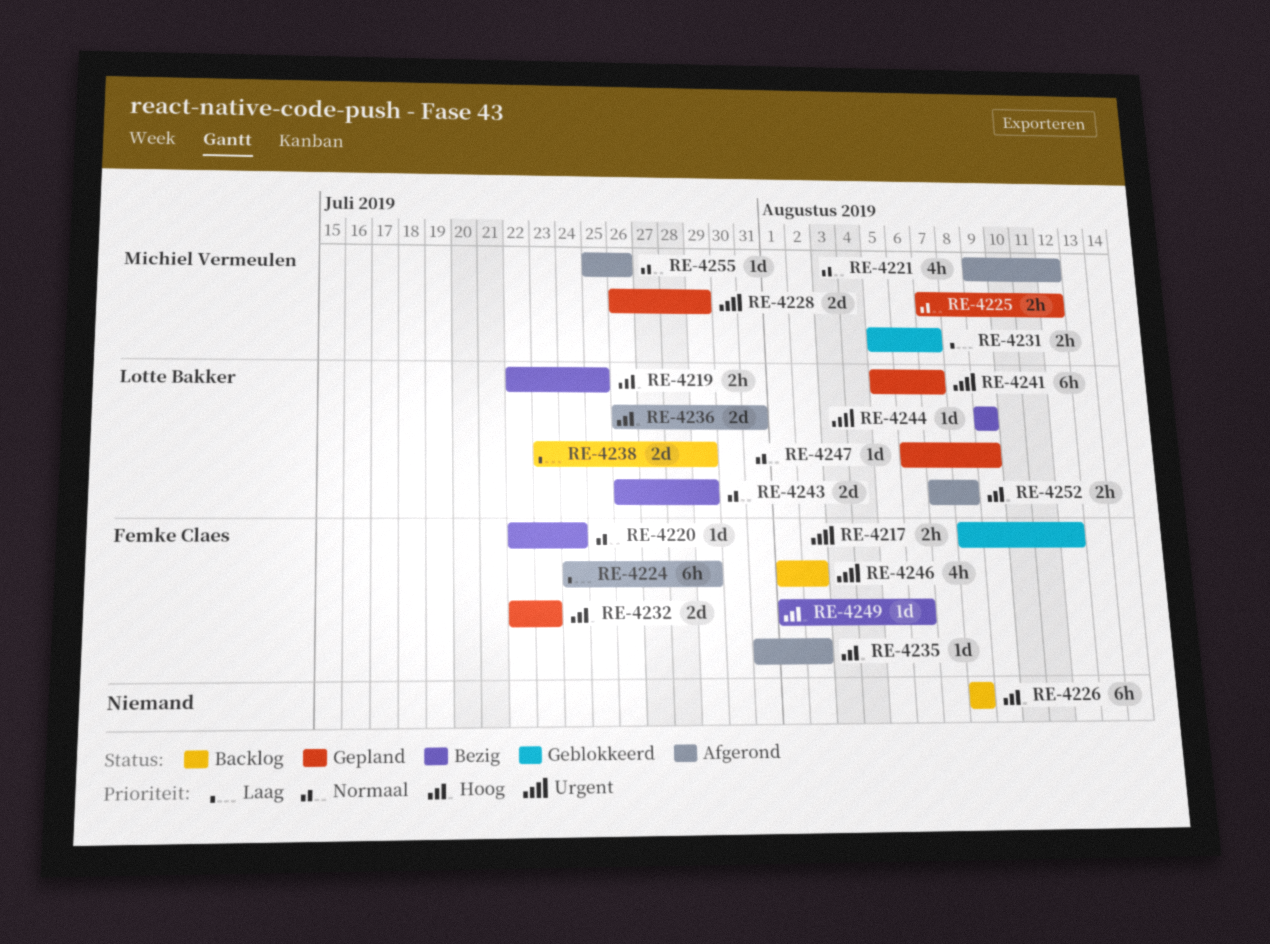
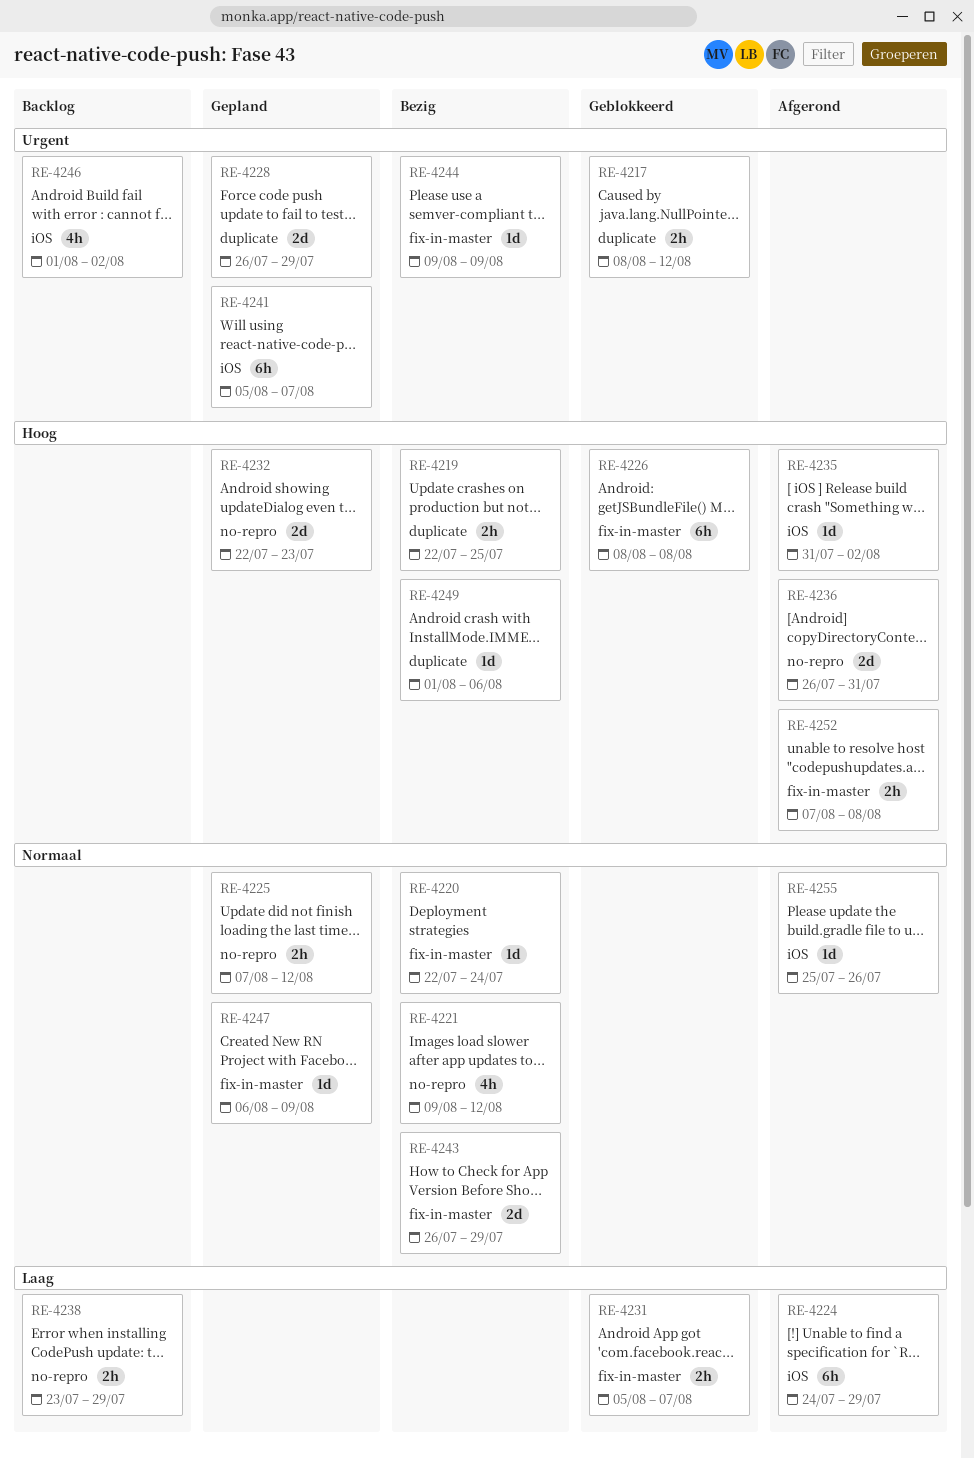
RE-4221, status: Afgerond -> Bezig
RE-4226, status: Backlog -> Geblokkeerd
RE-4238, estimate: 2d -> 2h

